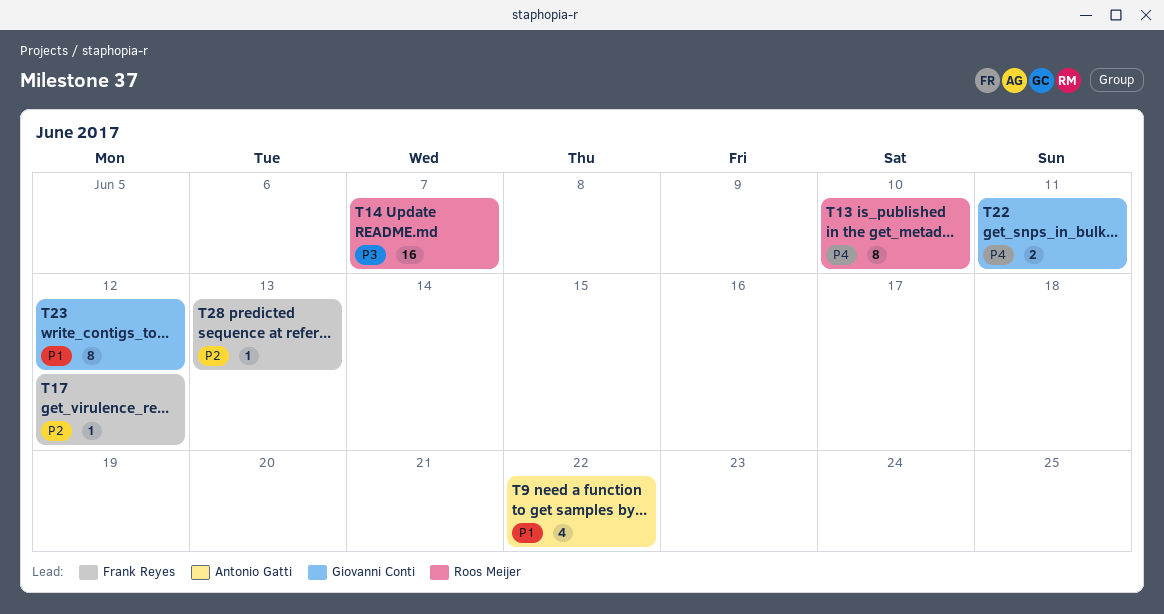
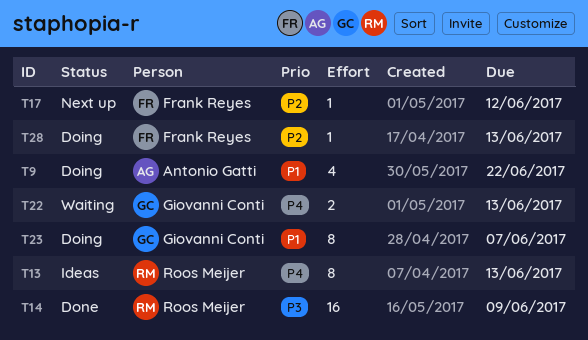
T13, due: Jun 10 -> Jun 13
T14, due: Jun 7 -> Jun 9
T22, due: Jun 11 -> Jun 13
T23, due: Jun 12 -> Jun 7

